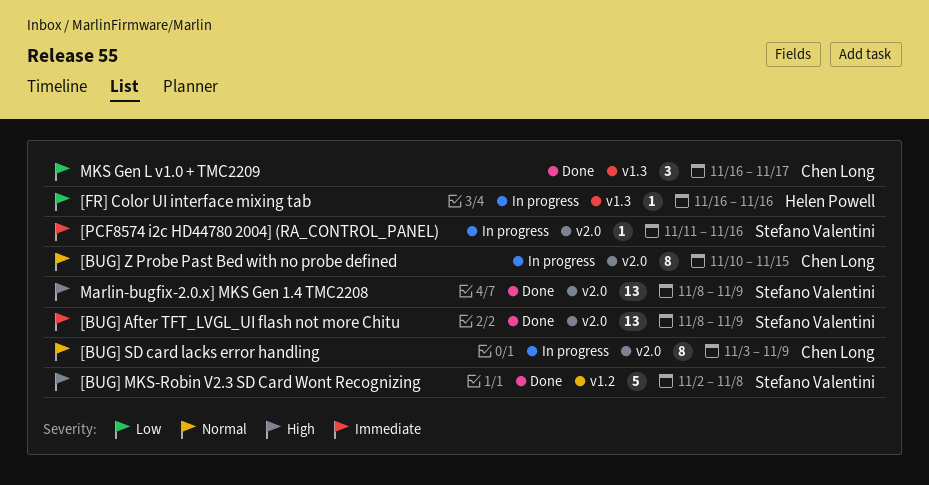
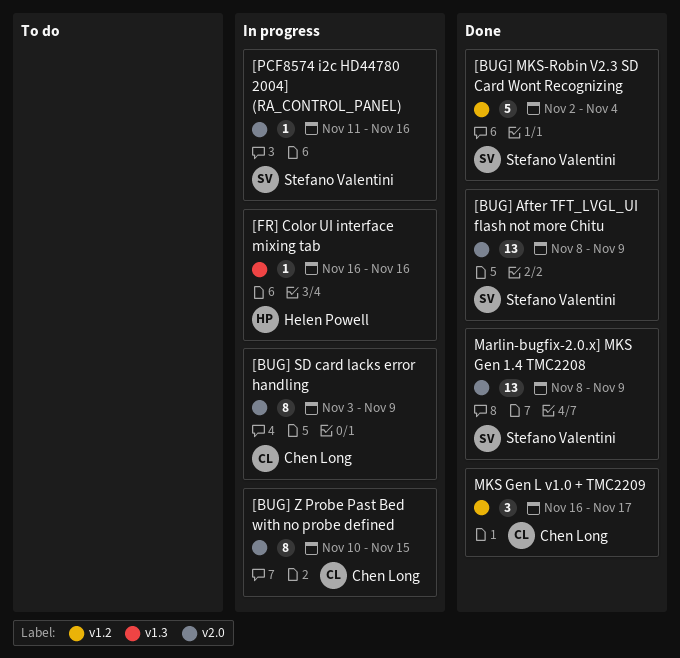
[BUG] MKS-Robin V2.3 SD Card Wont Recognizing, due: Nov 8 -> Nov 4
MKS Gen L v1.0 + TMC2209, label: v1.3 -> v1.2

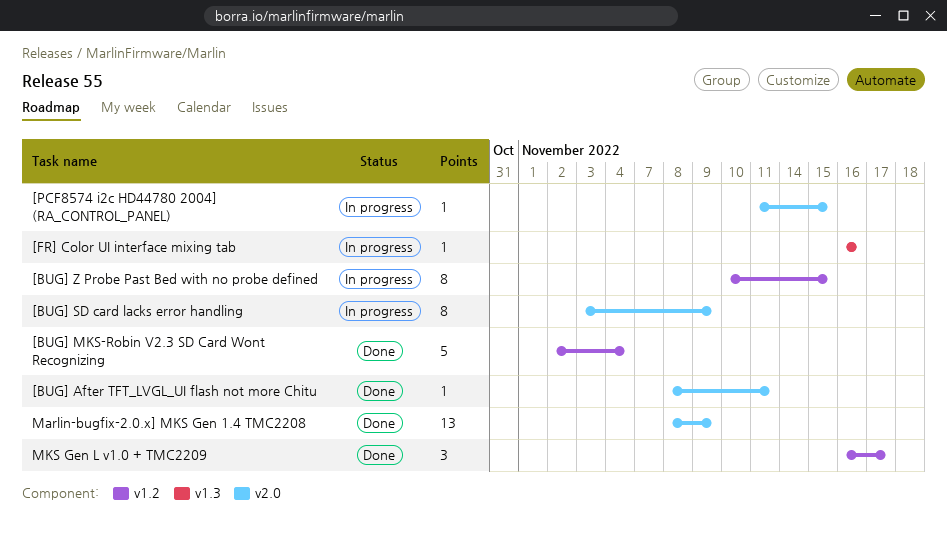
[BUG] After TFT_LVGL_UI flash not more Chitu, estimate: 13 -> 1
[BUG] After TFT_LVGL_UI flash not more Chitu, due: Nov 9 -> Nov 11
[BUG] Z Probe Past Bed with no probe defined, label: v2.0 -> v1.2
[PCF8574 i2c HD44780 2004] (RA_CONTROL_PANEL), due: Nov 16 -> Nov 15

